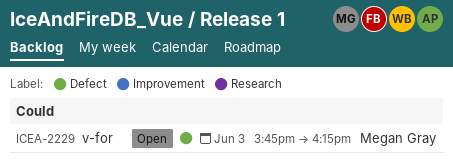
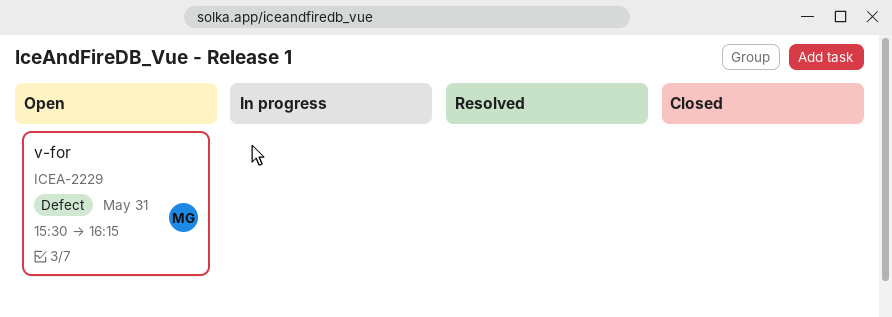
ICEA-2229, day: Jun 3 -> May 31
ICEA-2229, begins: 15:45 -> 15:30

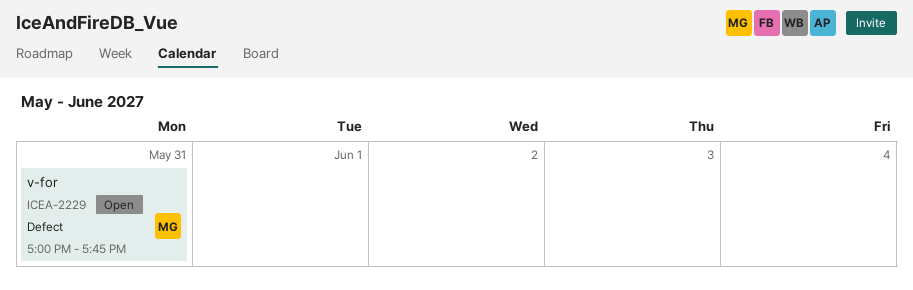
ICEA-2229, begins: 15:30 -> 17:00
ICEA-2229, ends: 16:15 -> 17:45

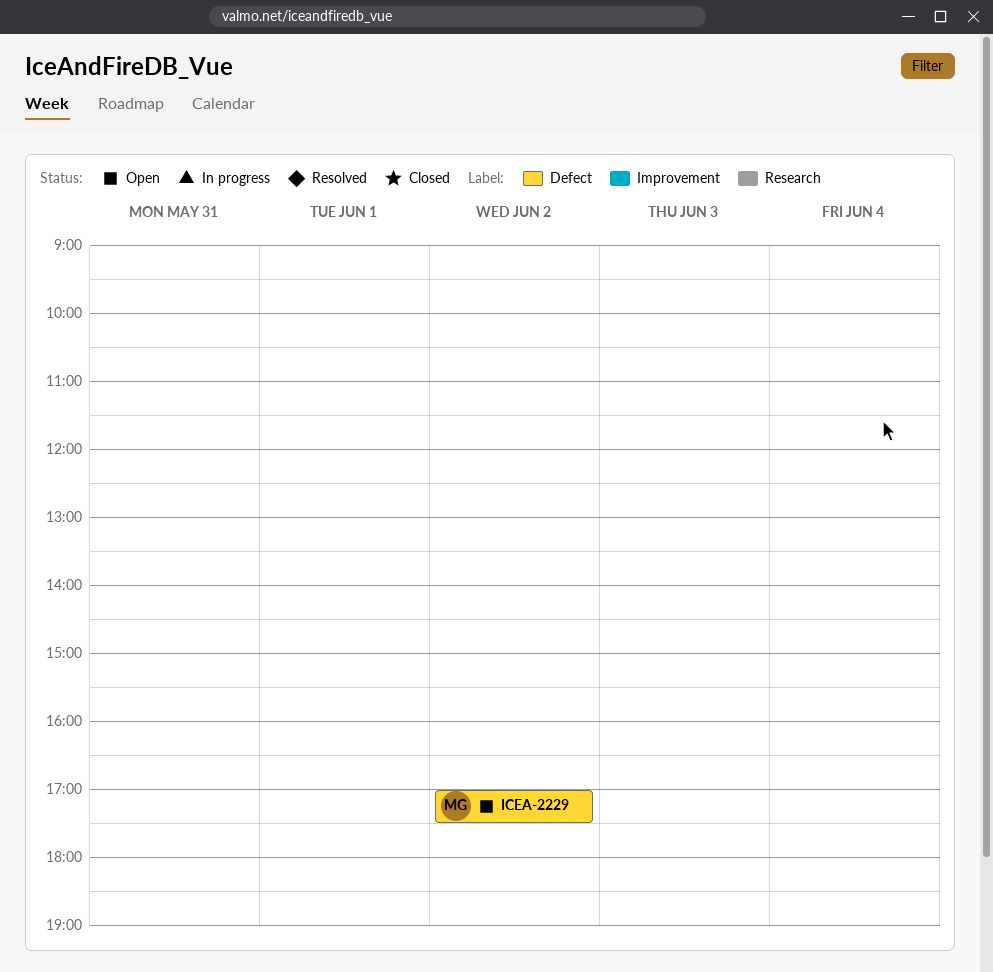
ICEA-2229, day: May 31 -> Jun 2
ICEA-2229, ends: 17:45 -> 17:30

